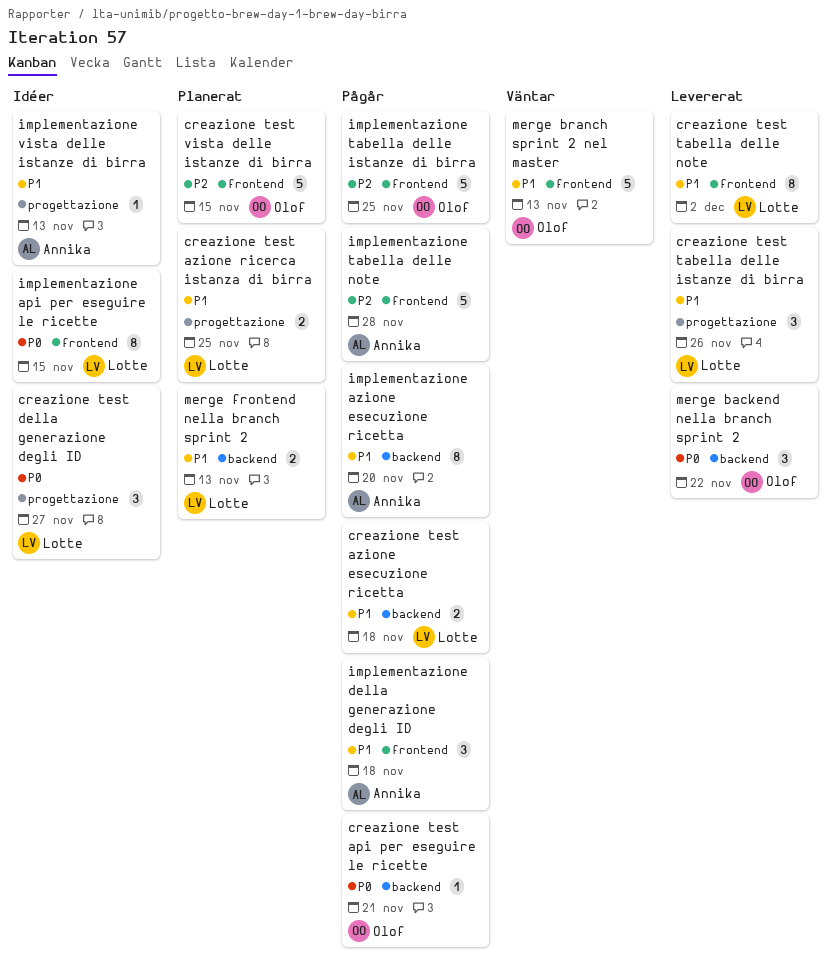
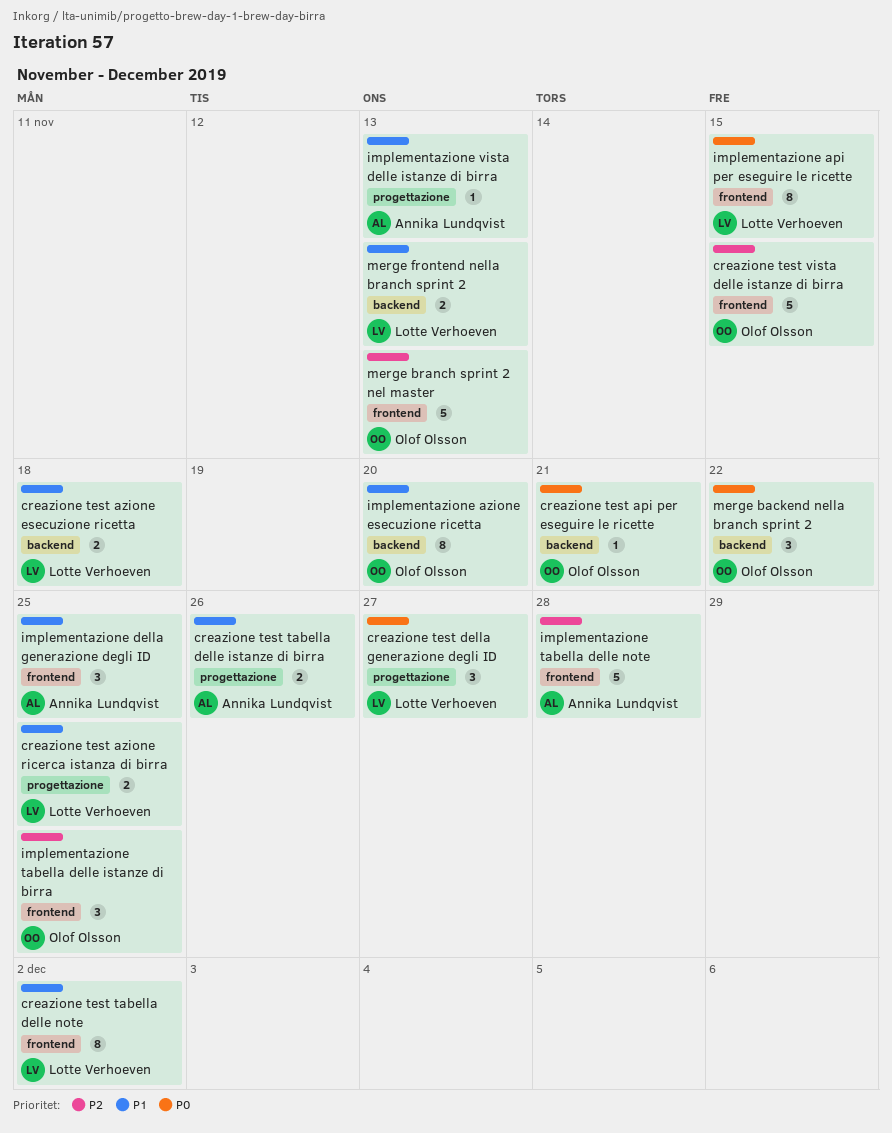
creazione test tabella delle istanze di birra, owner: Lotte Verhoeven -> Annika Lundqvist
creazione test tabella delle istanze di birra, estimate: 3 -> 2
implementazione azione esecuzione ricetta, owner: Annika Lundqvist -> Olof Olsson
implementazione della generazione degli ID, due: Nov 18 -> Nov 25
implementazione tabella delle istanze di birra, estimate: 5 -> 3
merge branch sprint 2 nel master, priority: P1 -> P2

